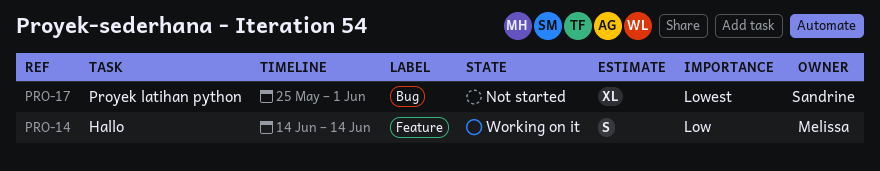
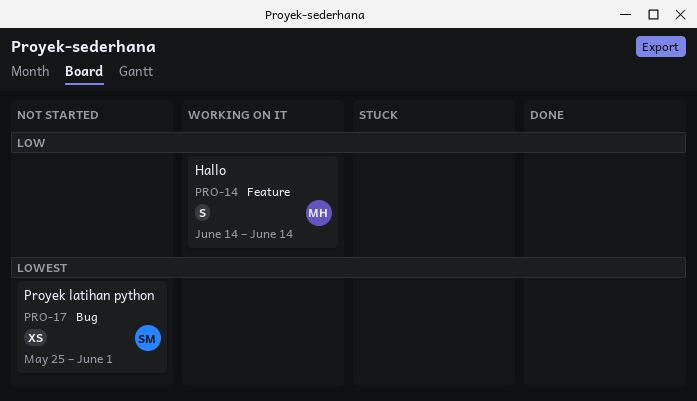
PRO-17, estimate: XL -> XS

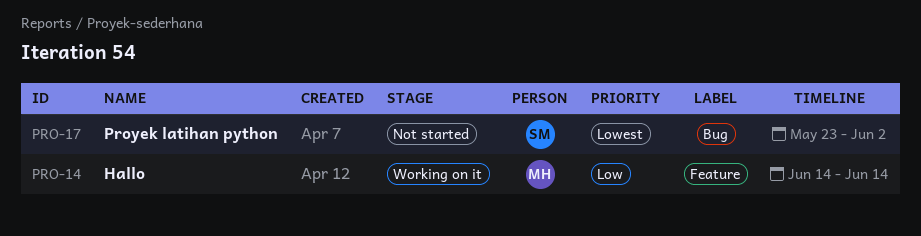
PRO-17, start: May 25 -> May 23
PRO-17, due: Jun 1 -> Jun 2

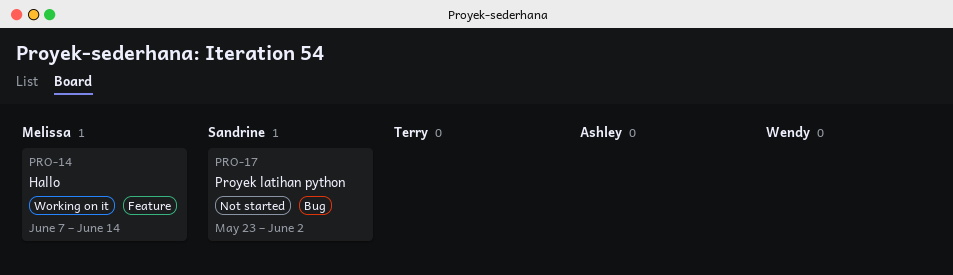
PRO-14, start: Jun 14 -> Jun 7

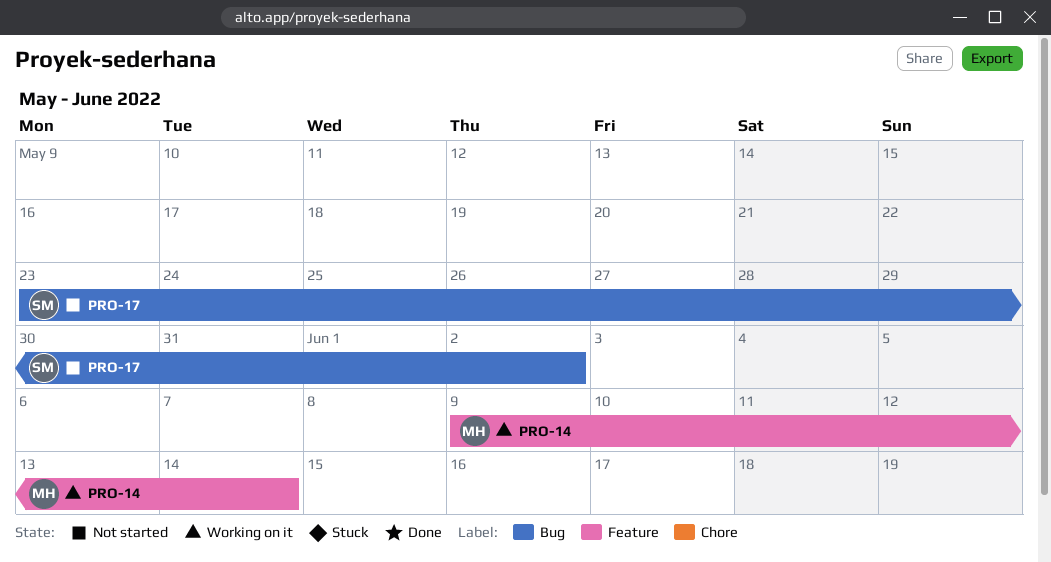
PRO-14, start: Jun 7 -> Jun 9

